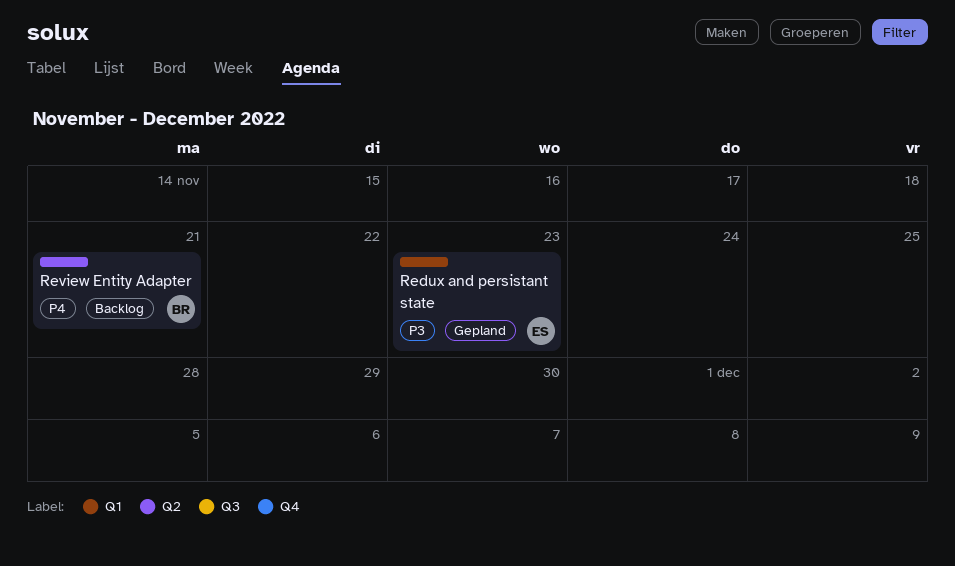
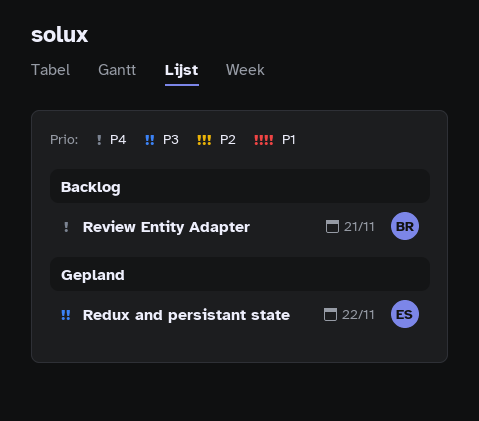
Redux and persistant state, due: Nov 23 -> Nov 22

